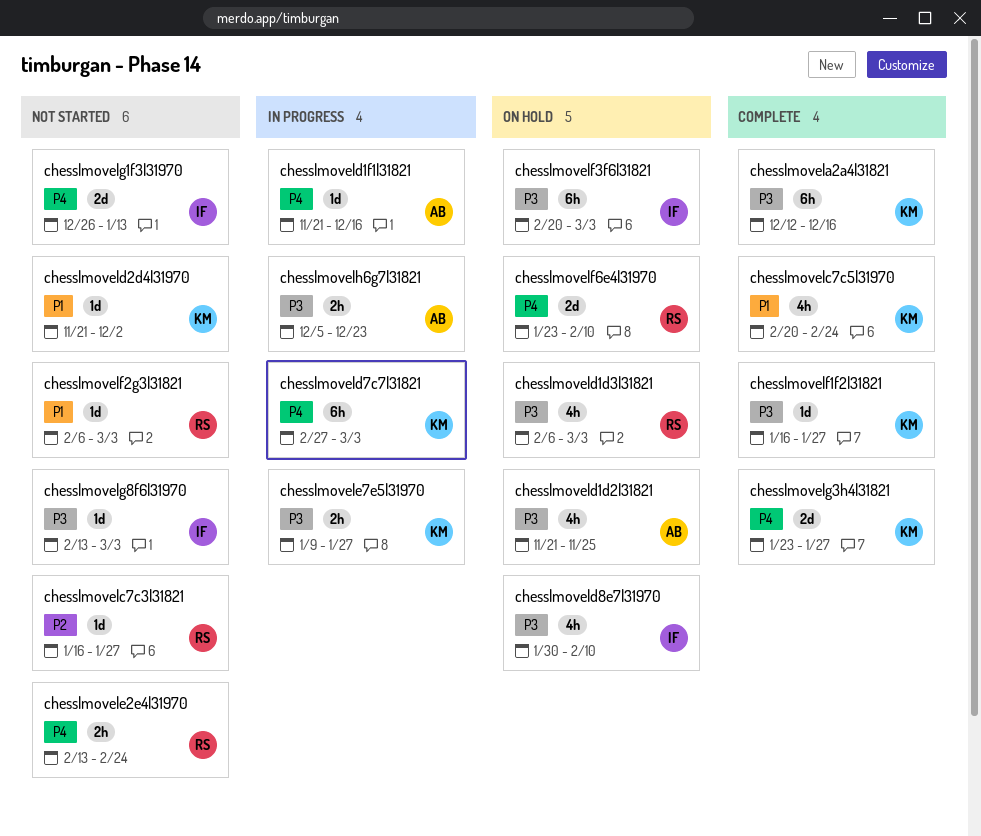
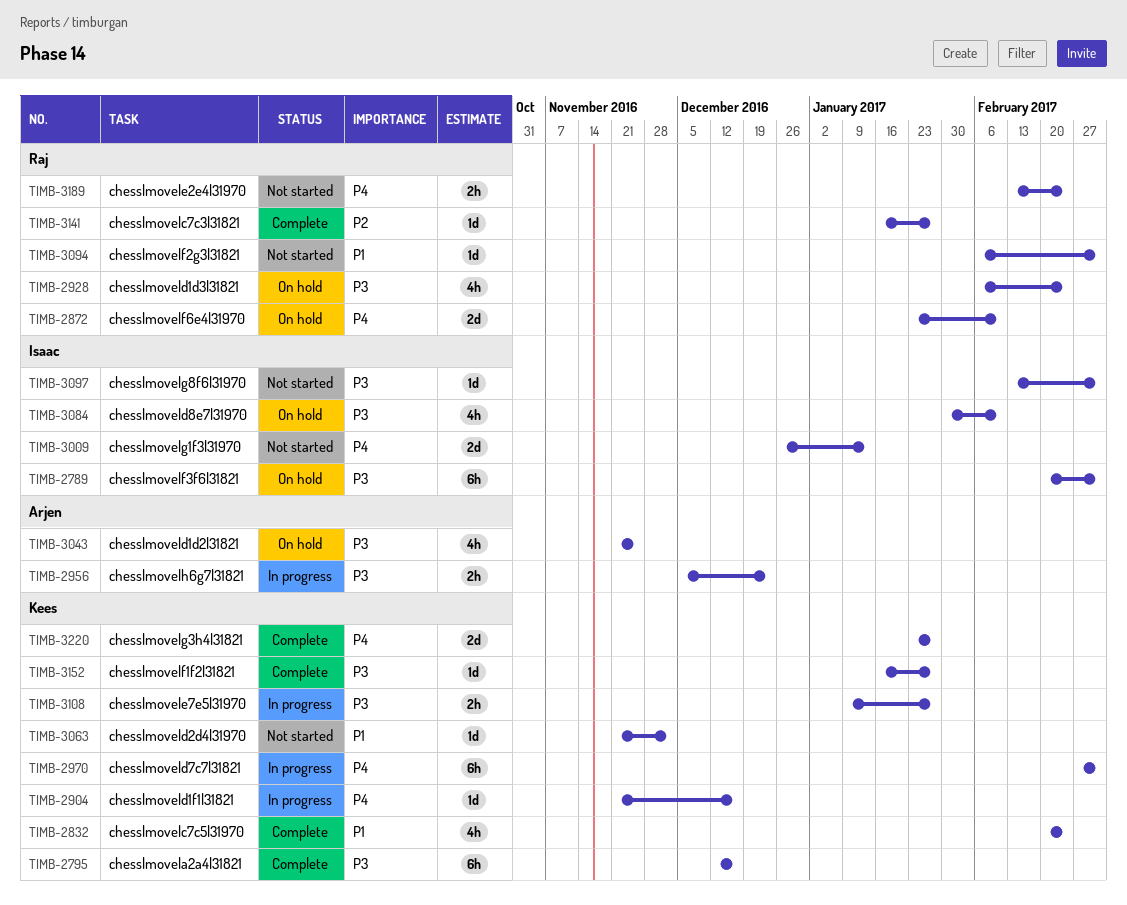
chess|move|c7c3|31821, status: Not started -> Complete
chess|move|d1d3|31821, due: Mar 3 -> Feb 24
chess|move|d1f1|31821, owner: Arjen -> Kees

